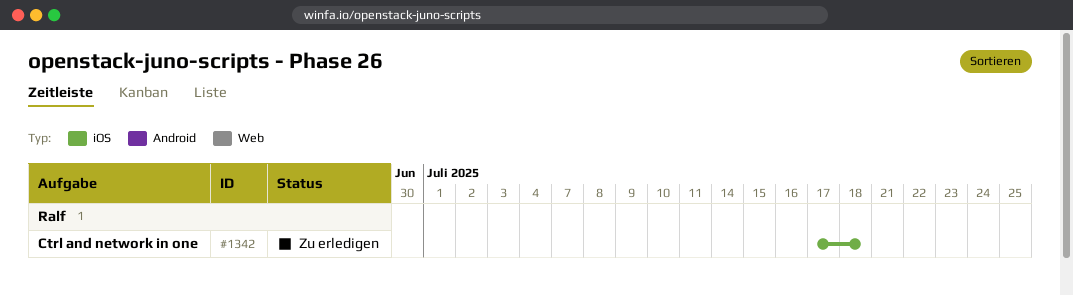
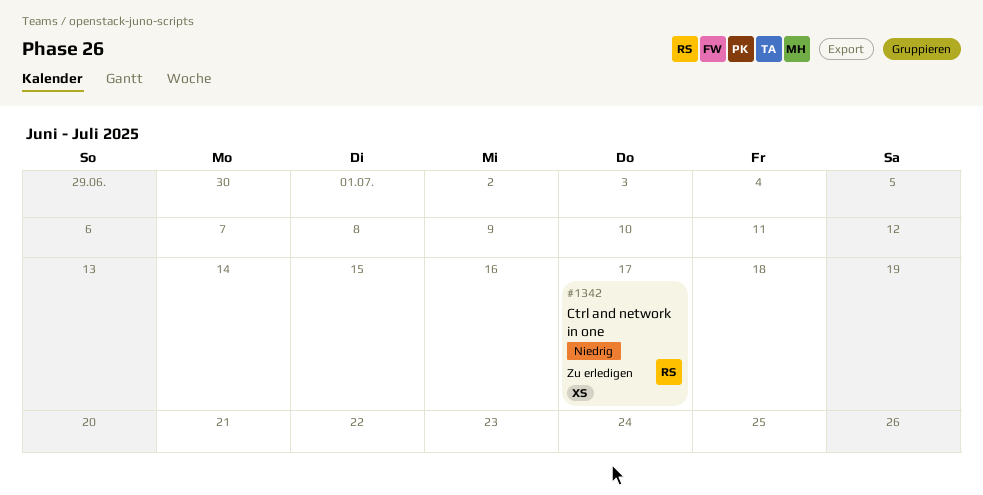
#1342, due: Jul 18 -> Jul 17

